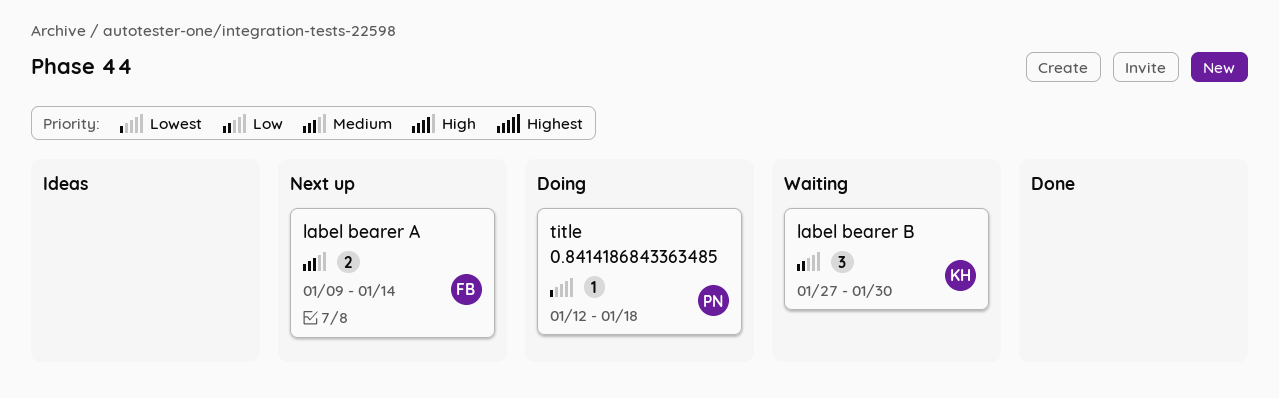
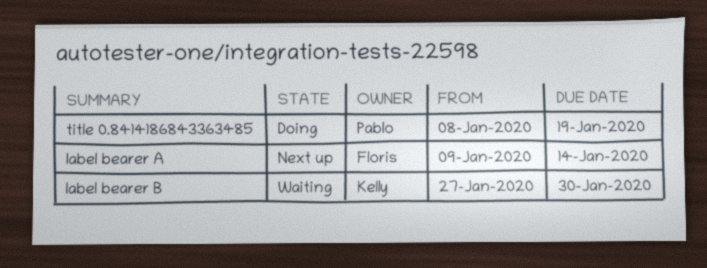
title 0.8414186843363485, start: Jan 12 -> Jan 8
title 0.8414186843363485, due: Jan 18 -> Jan 19

